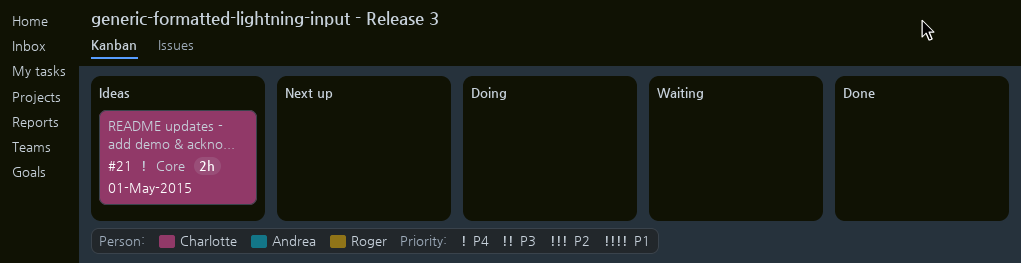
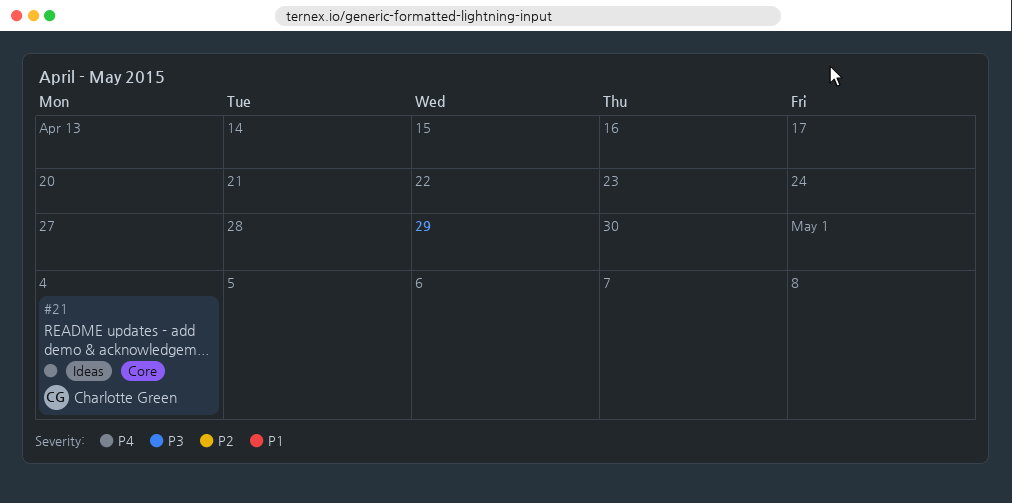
#21, due: May 1 -> May 4

